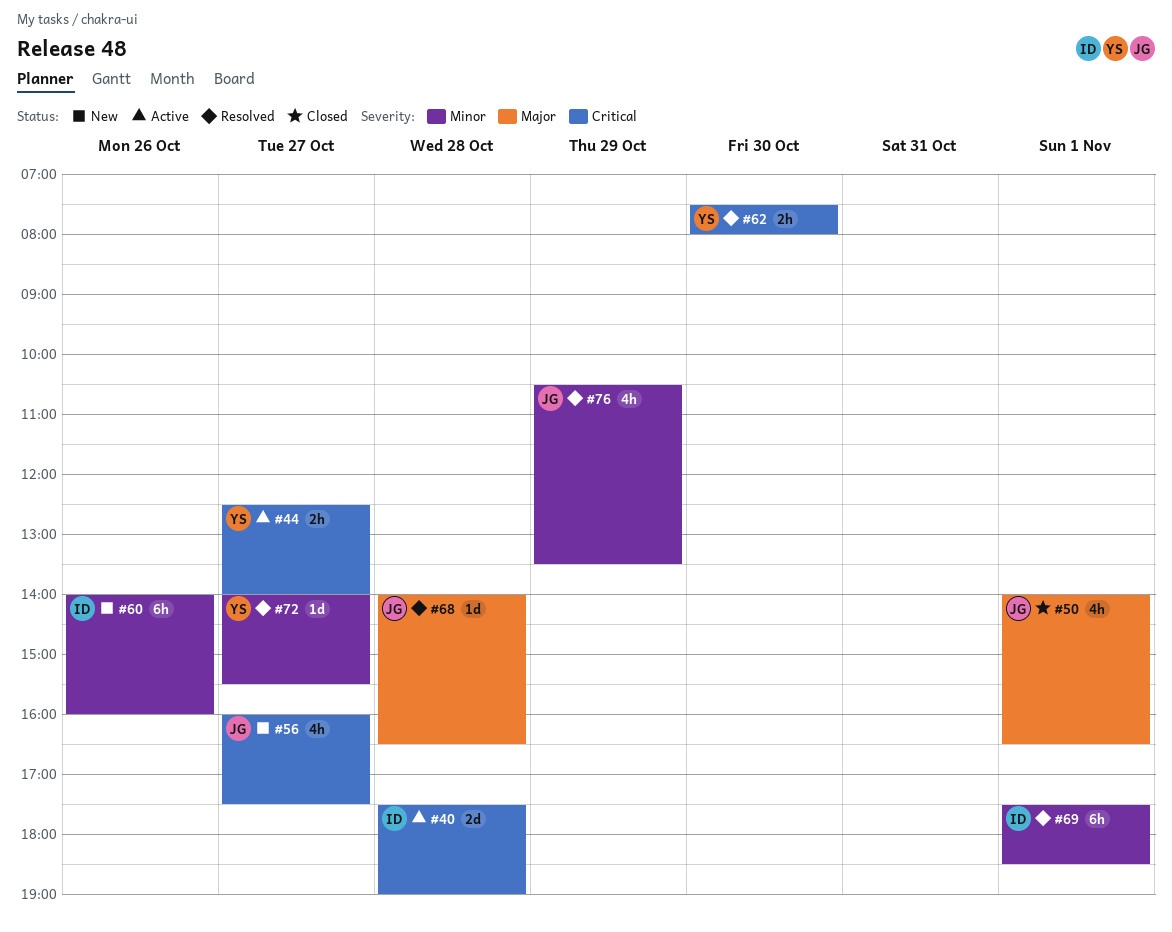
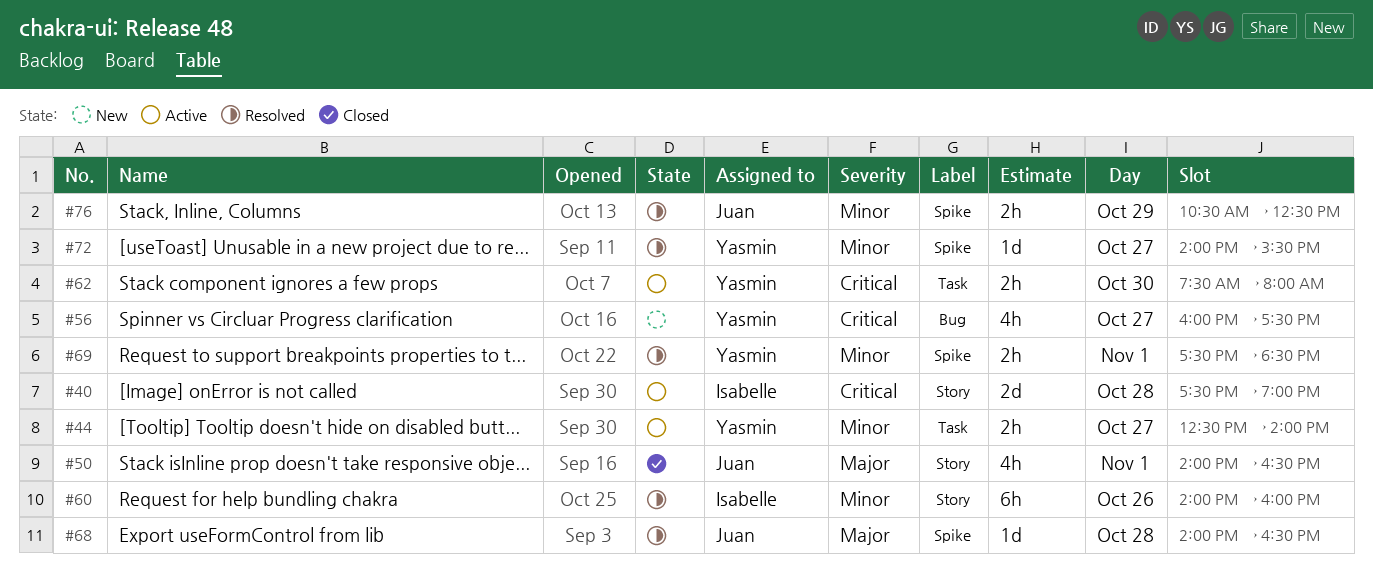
#44, priority: Critical -> Minor
#56, owner: Juan -> Yasmin
#60, status: New -> Resolved
#62, status: Resolved -> Active
#69, owner: Isabelle -> Yasmin
#69, estimate: 6h -> 2h
#76, estimate: 4h -> 2h
#76, ends: 13:30 -> 12:30

